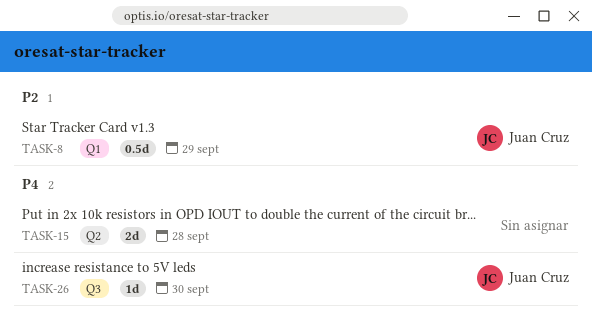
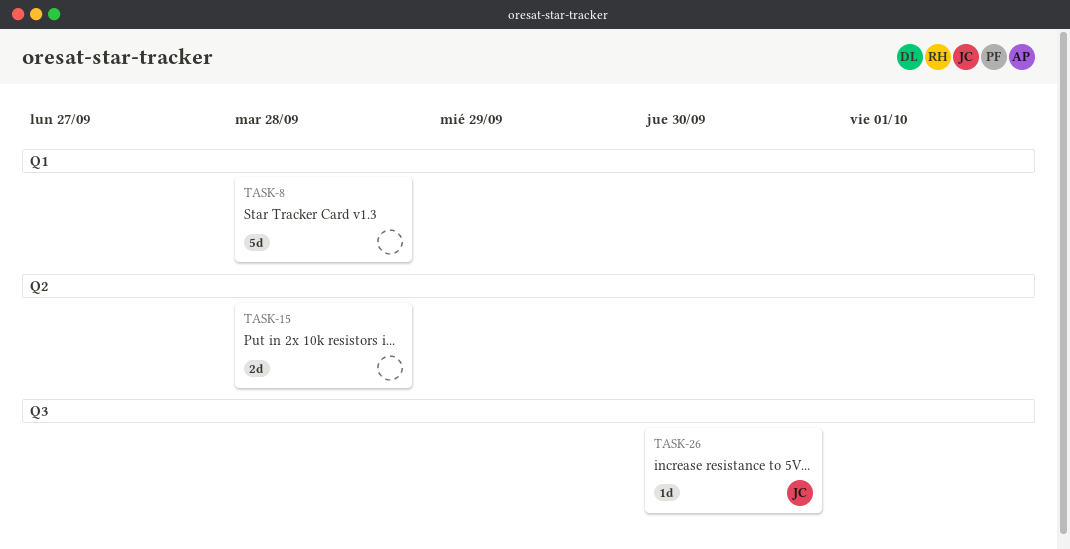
TASK-8, owner: Juan Cruz -> none
TASK-8, estimate: 0.5d -> 5d
TASK-8, due: Sep 29 -> Sep 28

